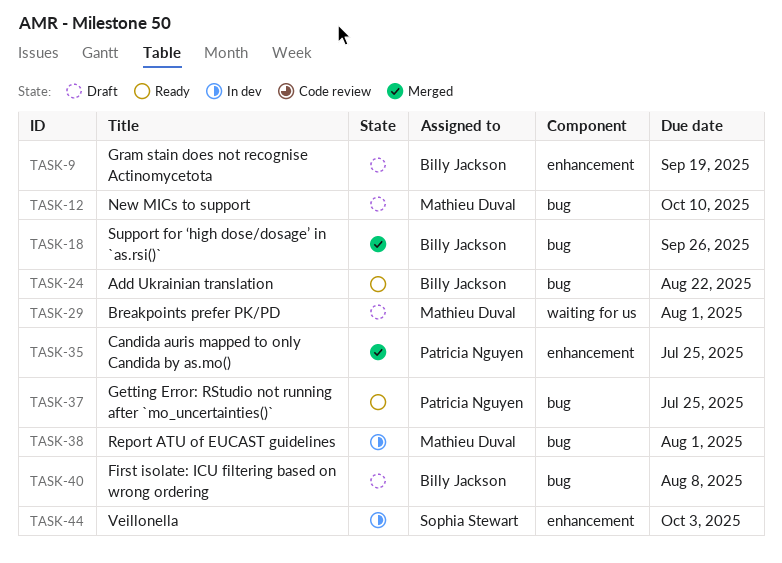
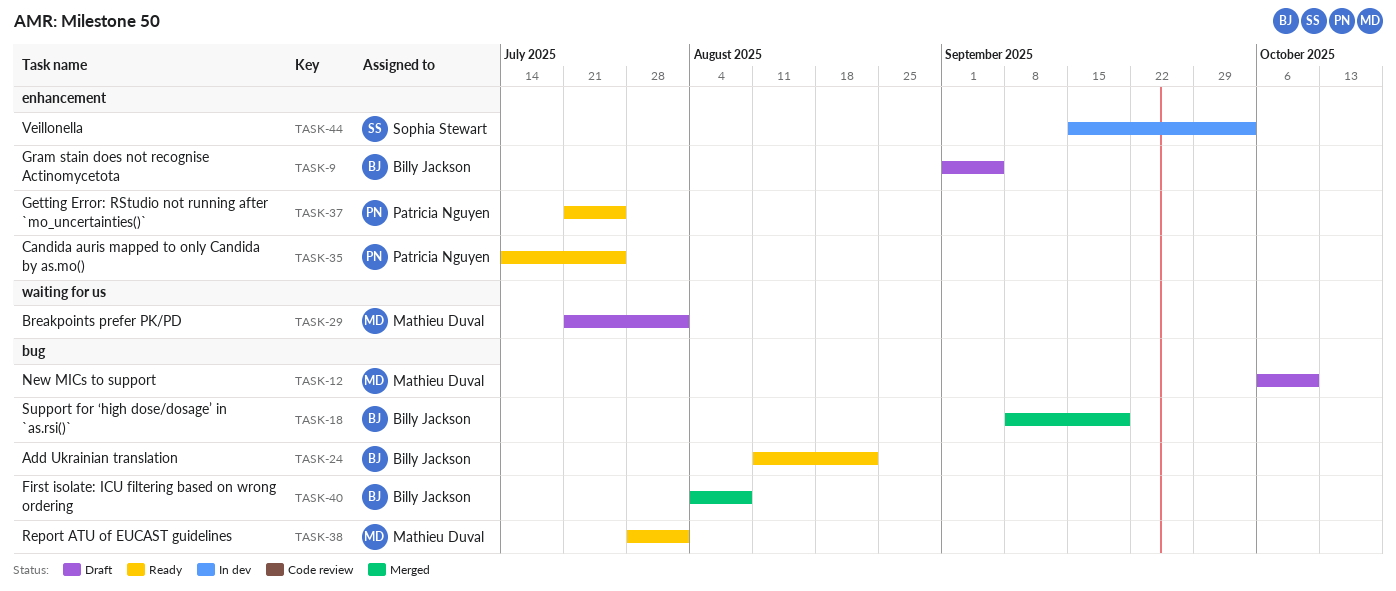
TASK-9, due: Sep 19 -> Sep 5
TASK-18, due: Sep 26 -> Sep 19
TASK-35, status: Merged -> Ready
TASK-37, label: bug -> enhancement
TASK-38, status: In dev -> Ready
TASK-40, status: Draft -> Merged

